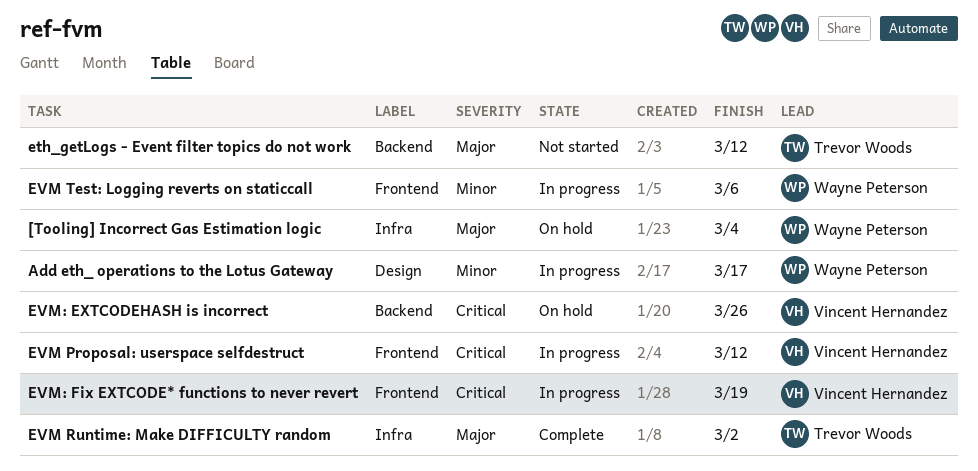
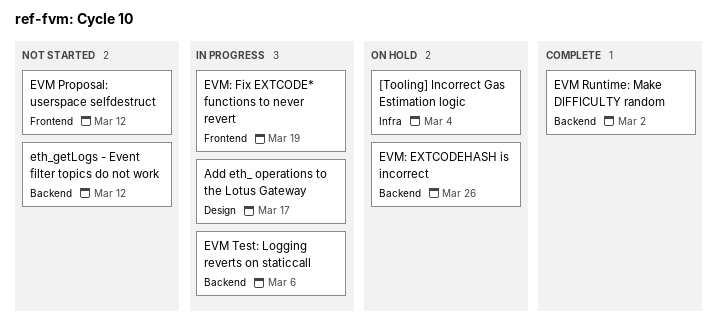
EVM Proposal: userspace selfdestruct, status: In progress -> Not started
EVM Runtime: Make DIFFICULTY random, label: Infra -> Backend
EVM Test: Logging reverts on staticcall, label: Frontend -> Backend

